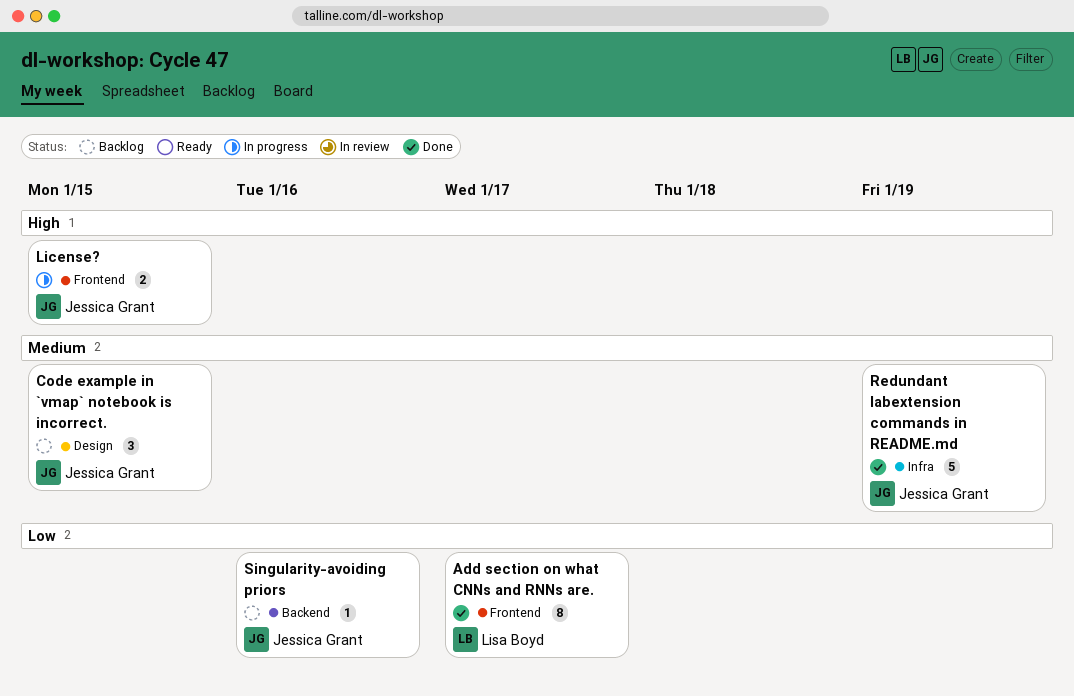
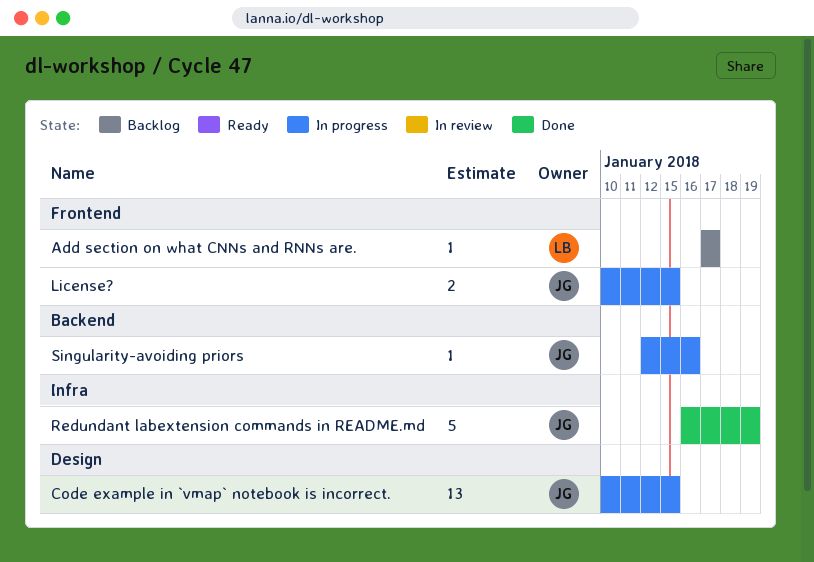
Add section on what CNNs and RNNs are., status: Done -> Backlog
Add section on what CNNs and RNNs are., estimate: 8 -> 1
Code example in `vmap` notebook is incorrect., status: Backlog -> In progress
Code example in `vmap` notebook is incorrect., estimate: 3 -> 13
Singularity-avoiding priors, status: Backlog -> In progress

